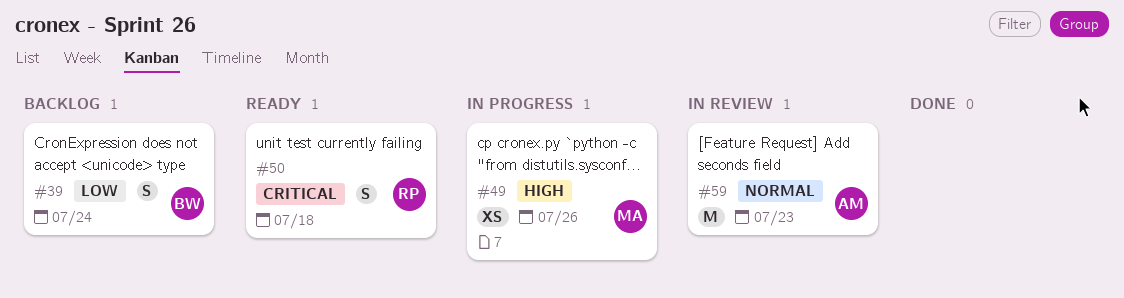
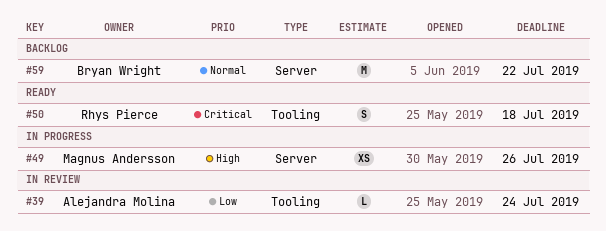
#39, status: Backlog -> In review
#39, owner: Bryan Wright -> Alejandra Molina
#39, estimate: S -> L
#59, status: In review -> Backlog
#59, owner: Alejandra Molina -> Bryan Wright
#59, due: Jul 23 -> Jul 22

